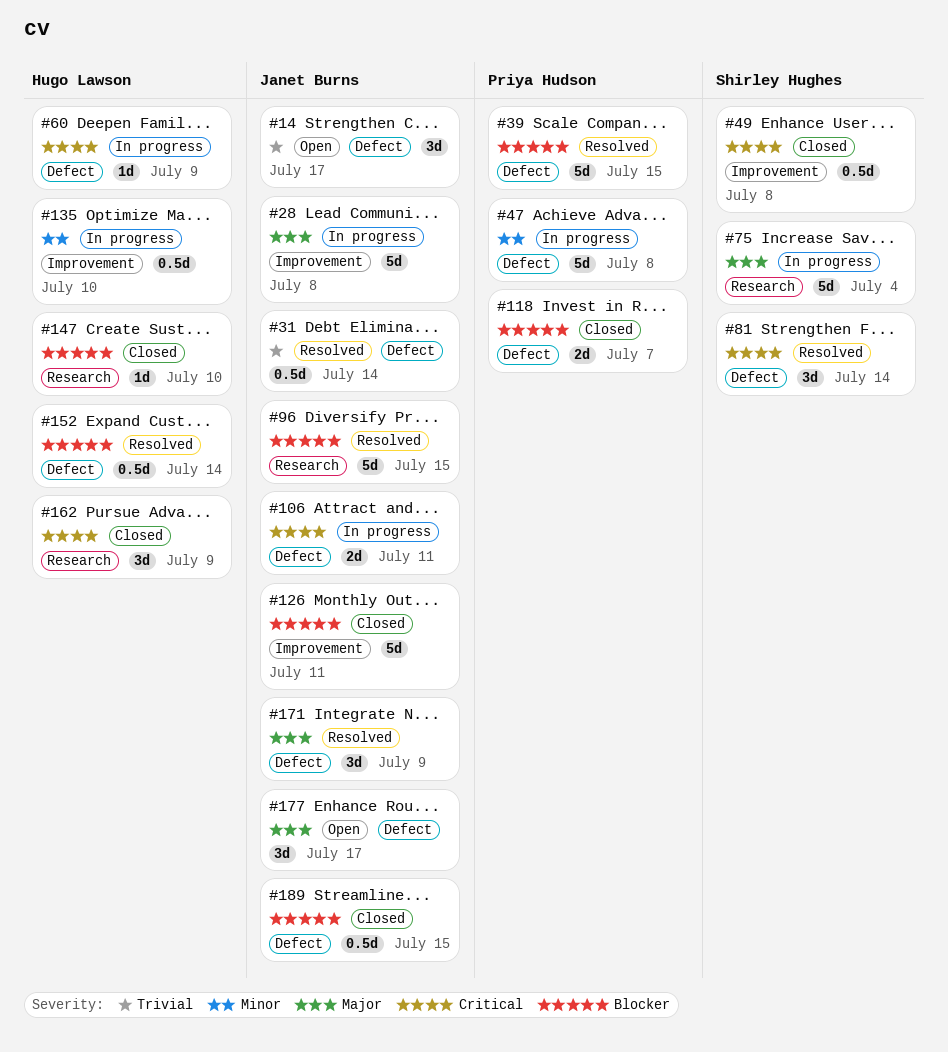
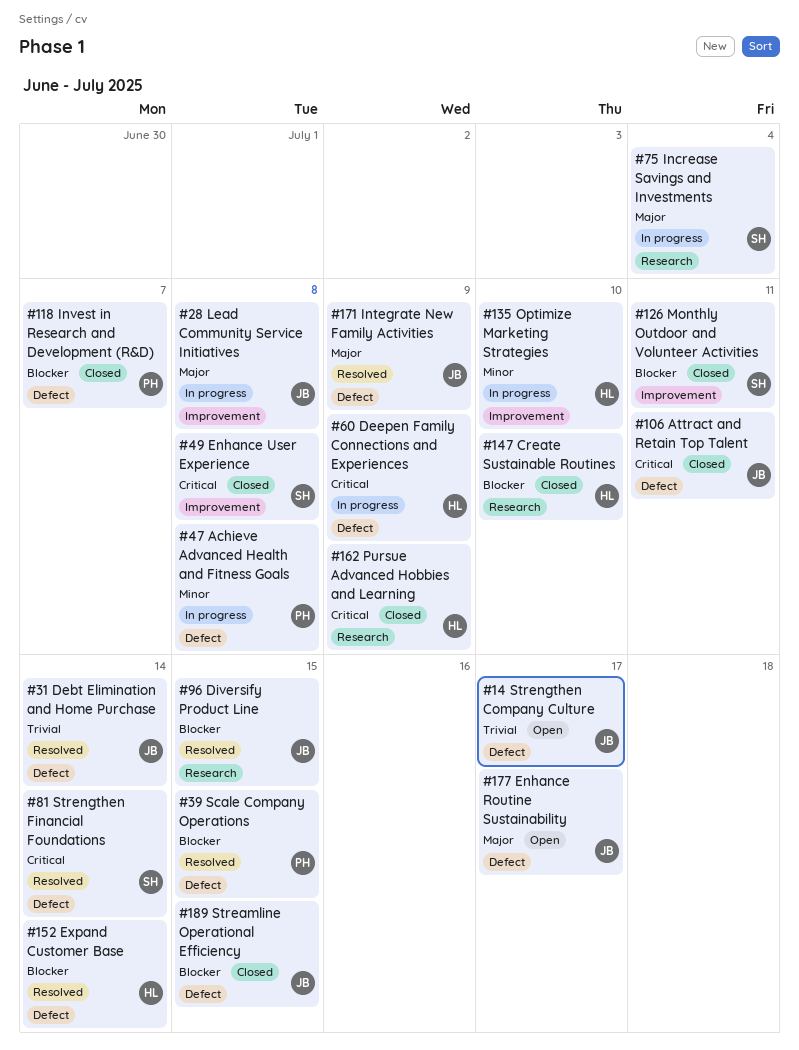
#106, status: In progress -> Closed
#126, owner: Janet Burns -> Shirley Hughes

